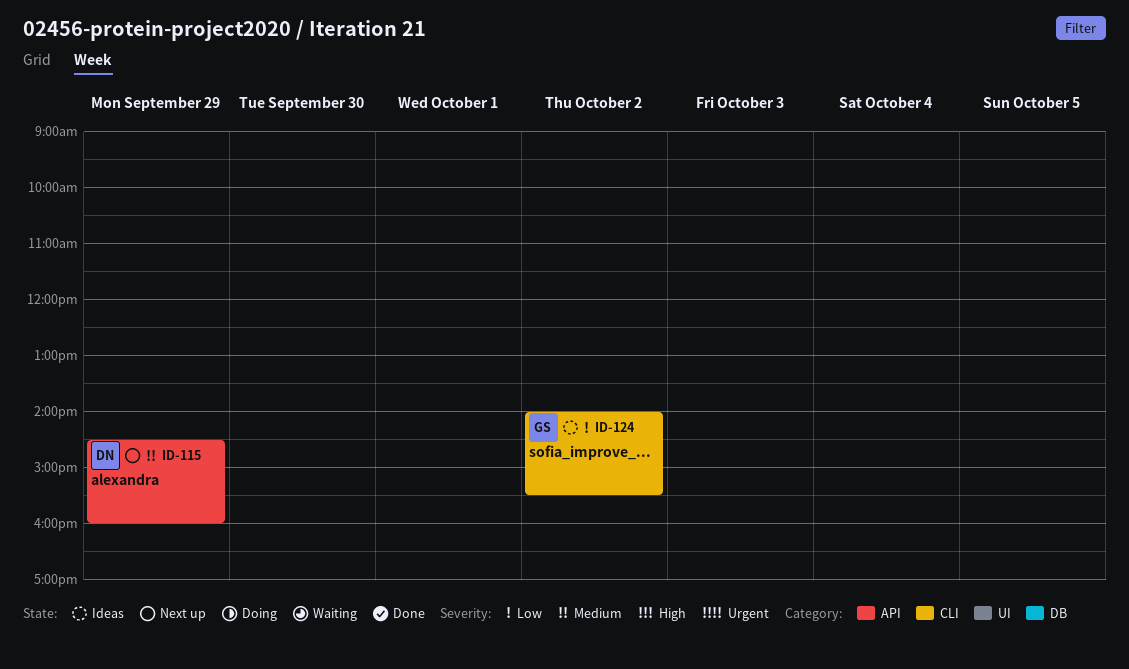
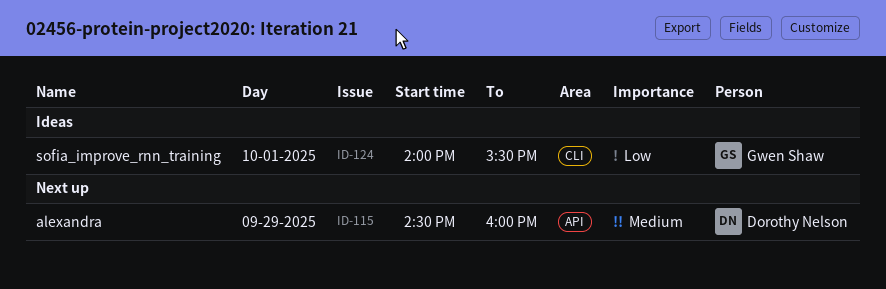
ID-124, day: Oct 2 -> Oct 1

